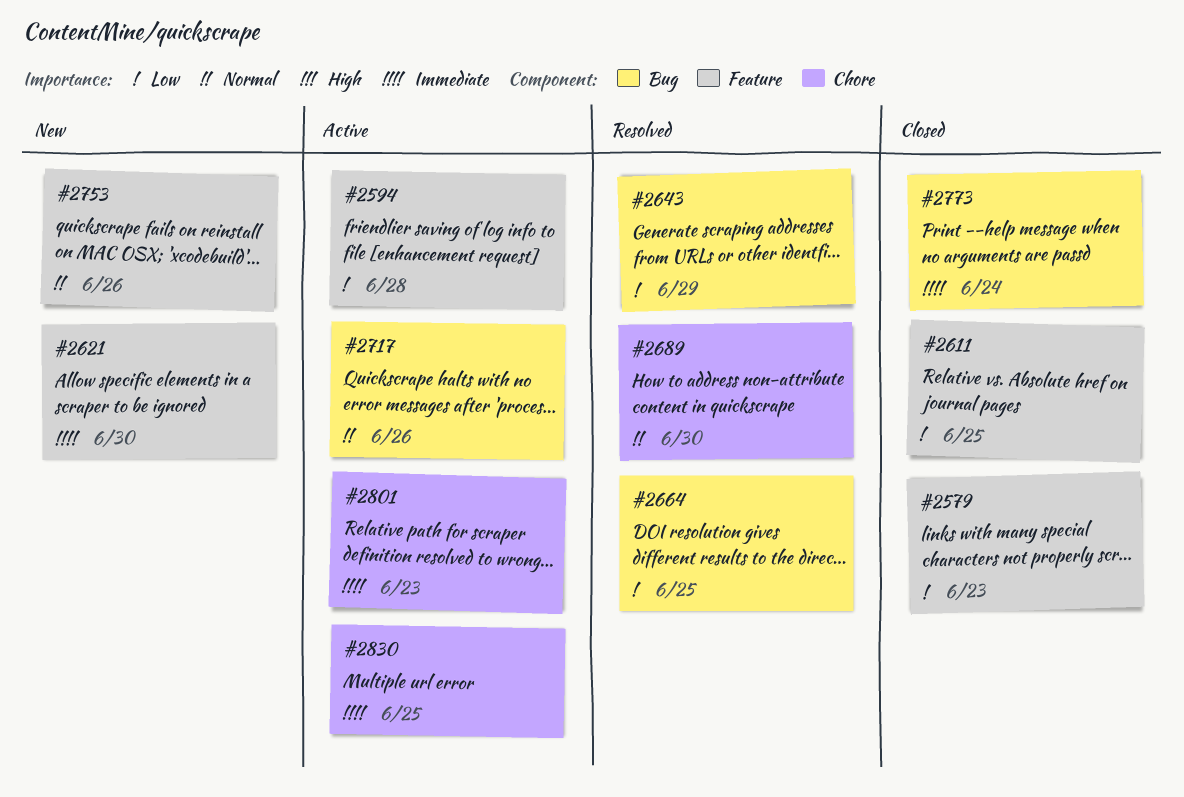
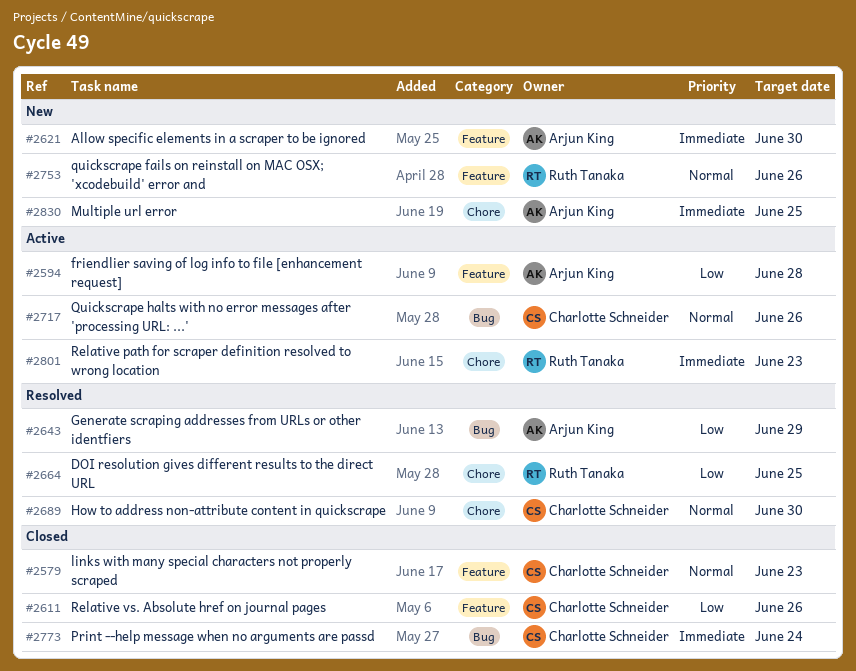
#2579, priority: Low -> Normal
#2611, due: Jun 25 -> Jun 26
#2664, label: Bug -> Chore
#2830, status: Active -> New

